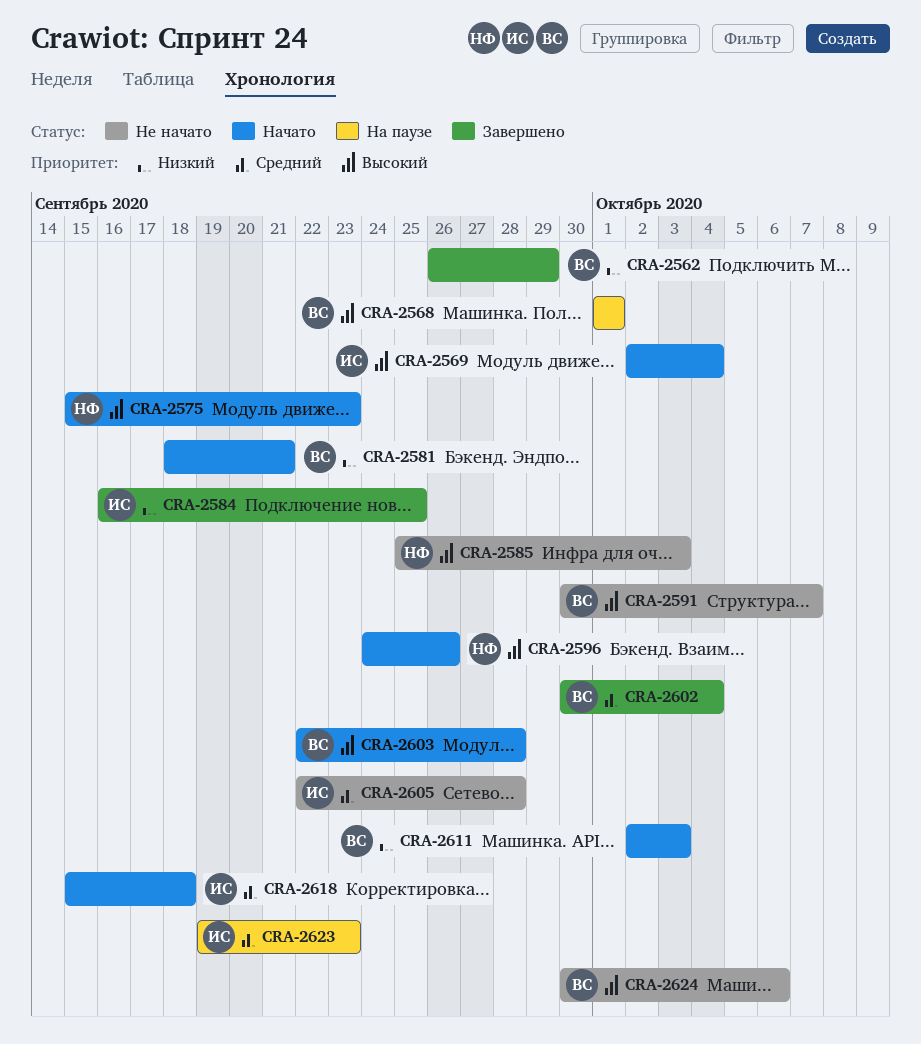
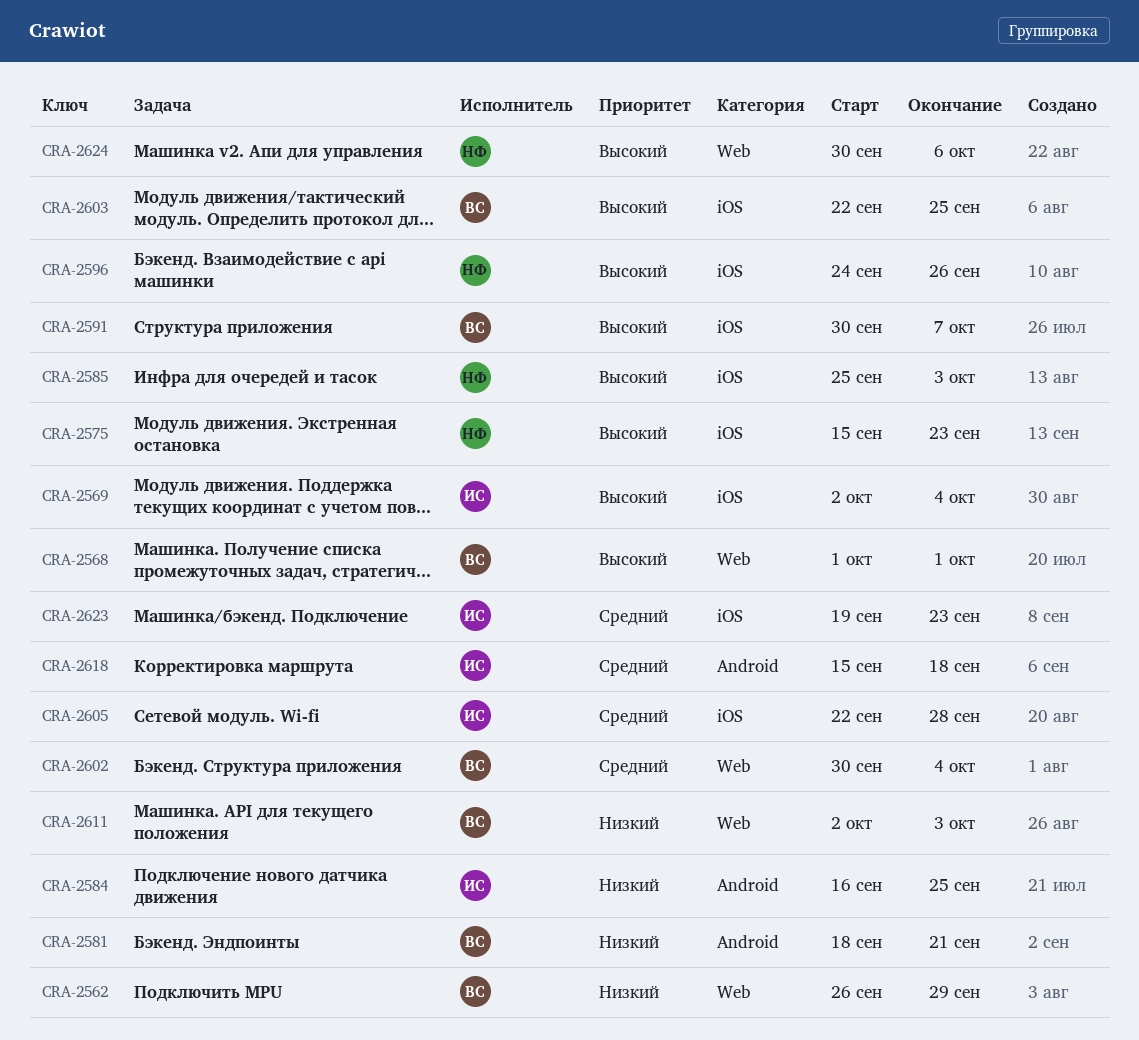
CRA-2603, due: Sep 28 -> Sep 25
CRA-2624, owner: ВС -> НФ

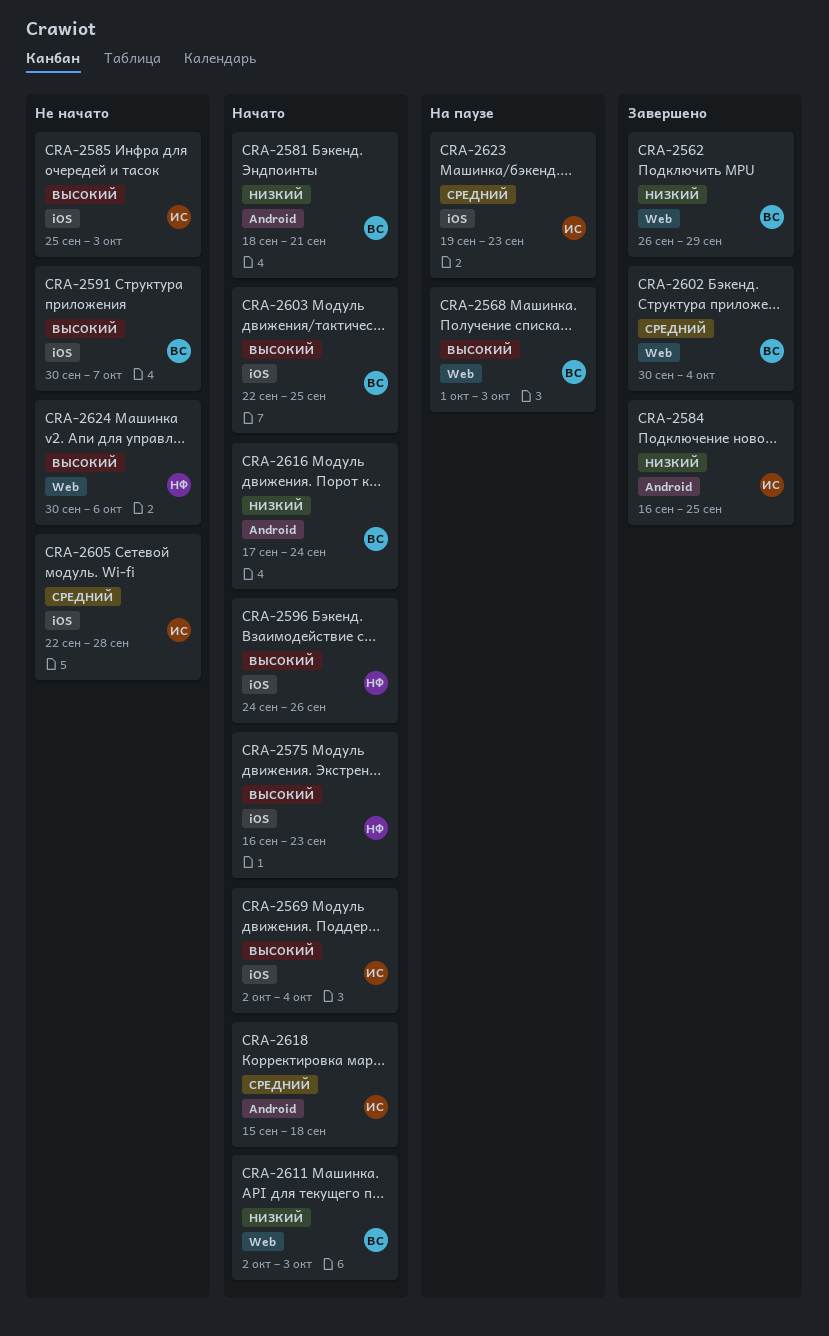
CRA-2568, due: Oct 1 -> Oct 3
CRA-2575, start: Sep 15 -> Sep 16
CRA-2585, owner: НФ -> ИС
CRA-2616: none -> present

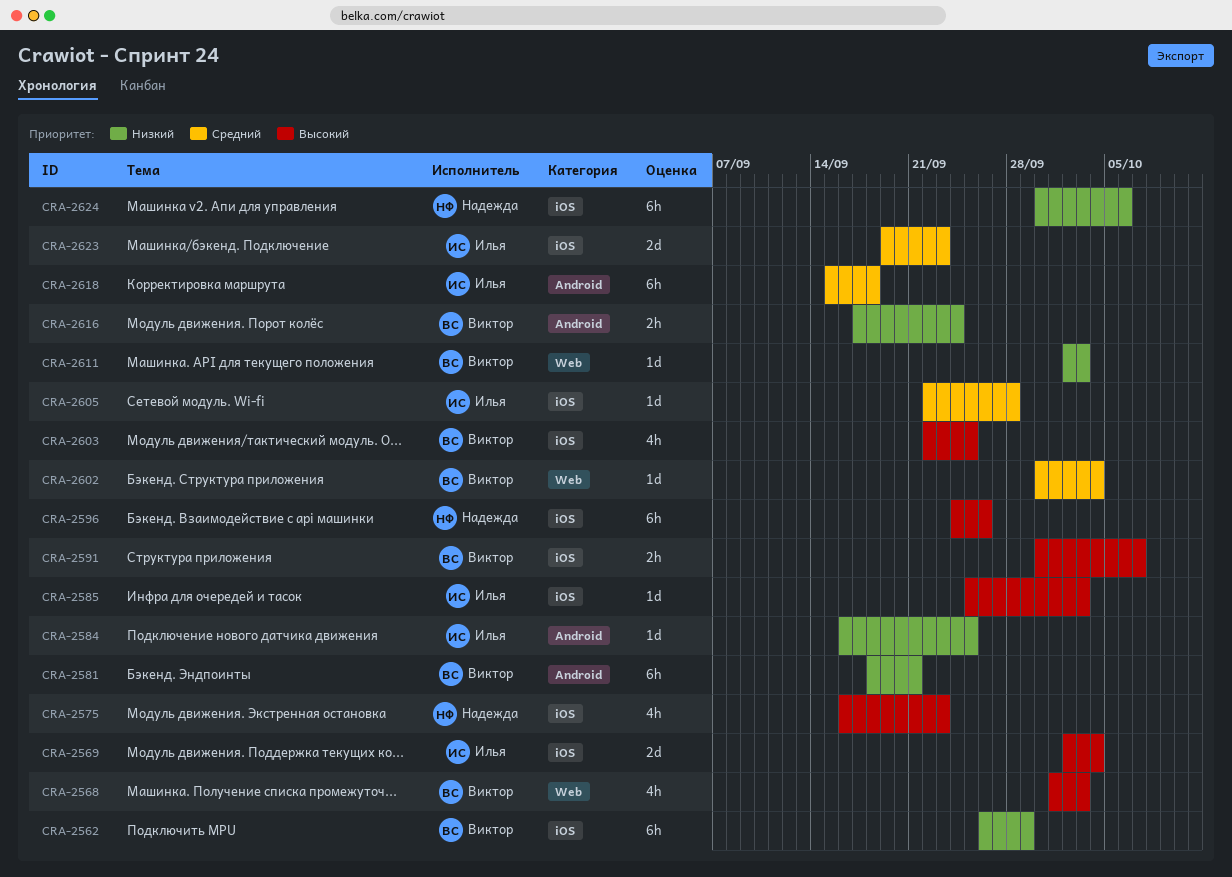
CRA-2562, label: Web -> iOS
CRA-2624, priority: Высокий -> Низкий
CRA-2624, label: Web -> iOS

